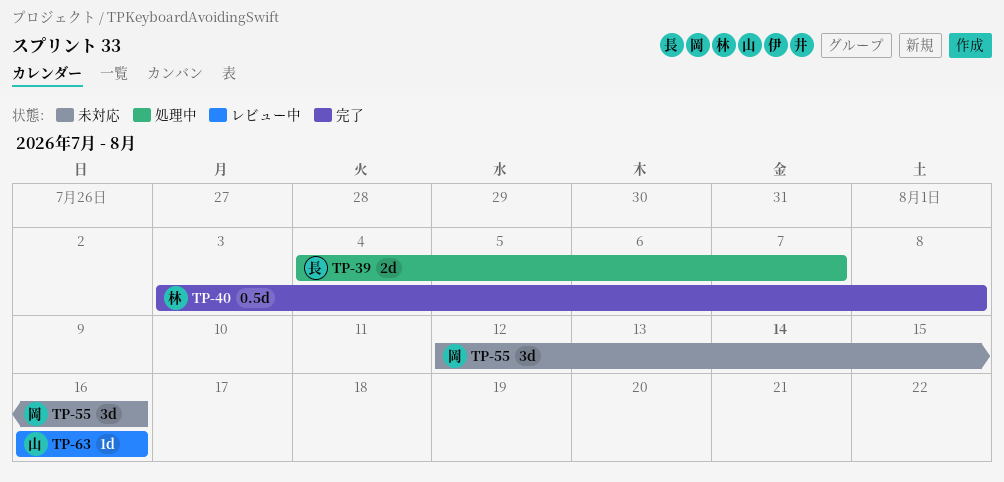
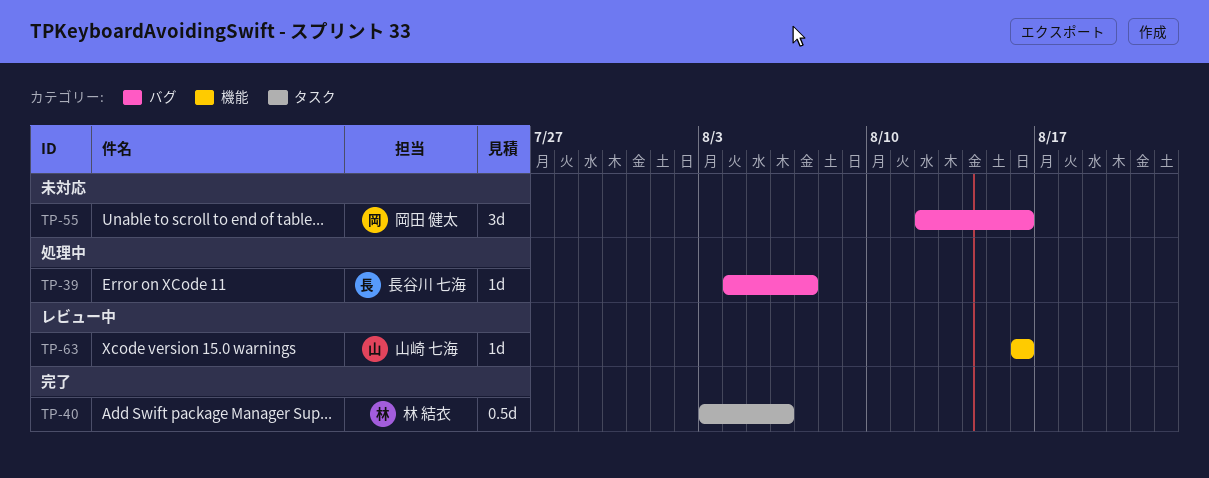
TP-39, estimate: 2d -> 1d
TP-40, due: Aug 8 -> Aug 6

